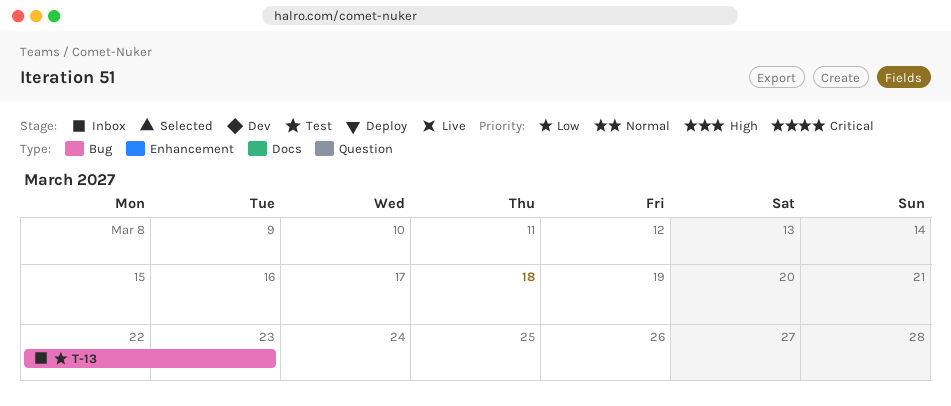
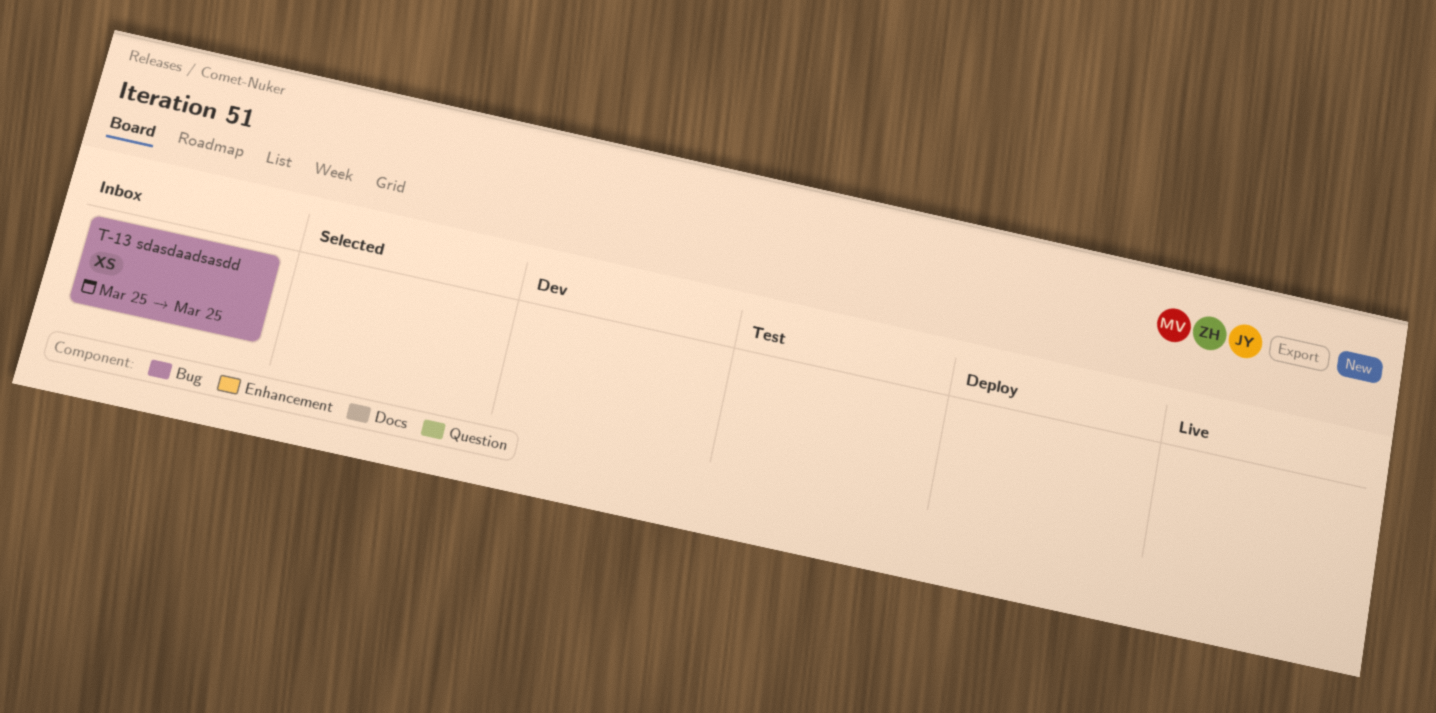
T-13, start: Mar 22 -> Mar 25
T-13, due: Mar 23 -> Mar 25

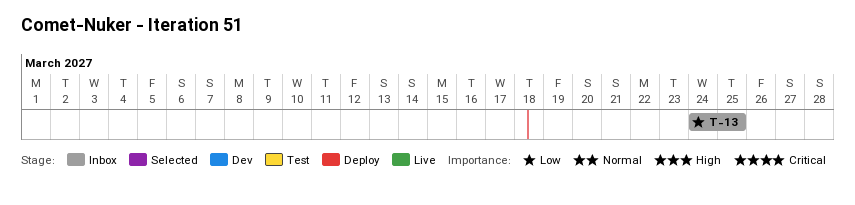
T-13, start: Mar 25 -> Mar 24

